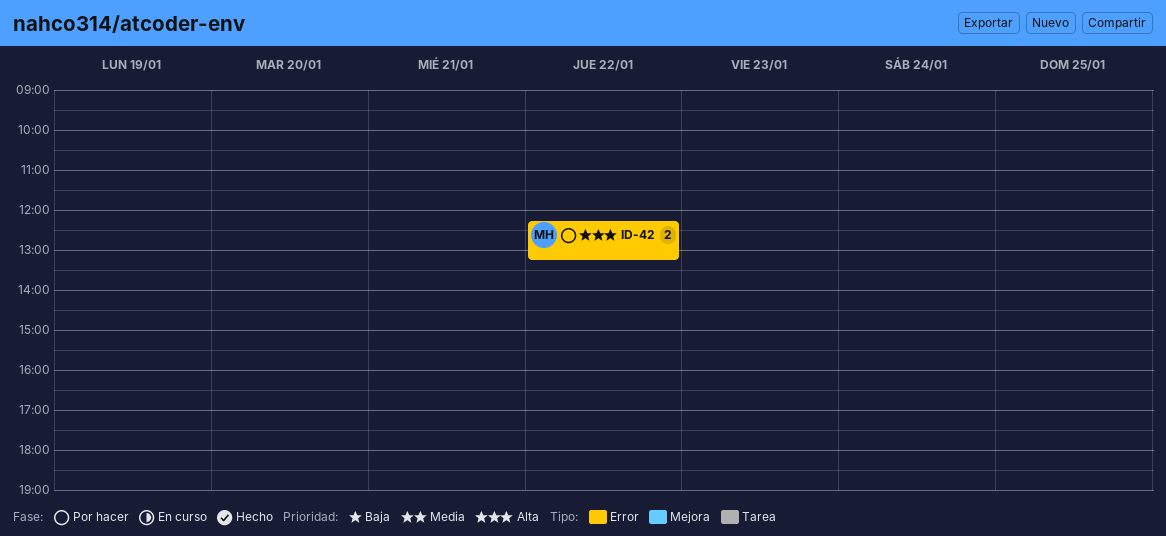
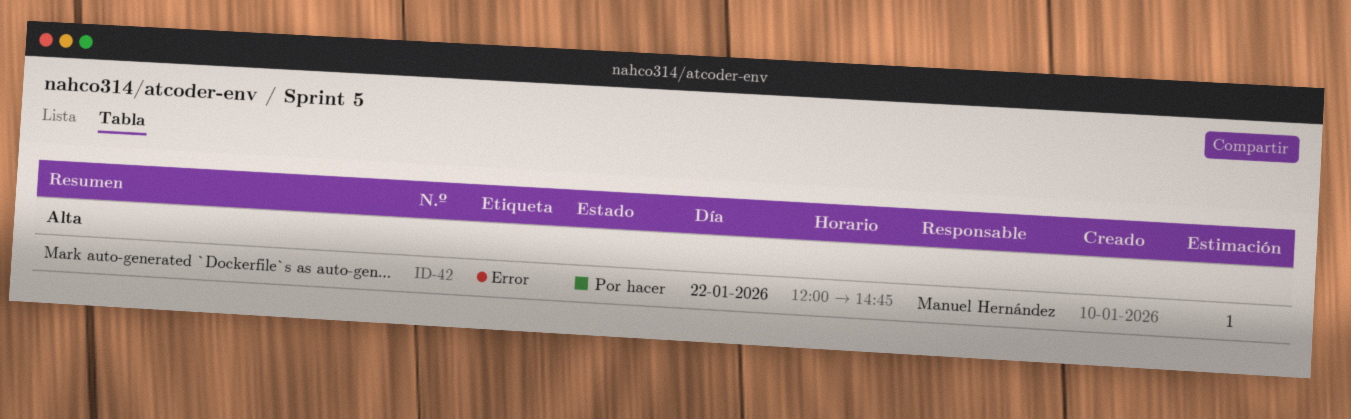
ID-42, estimate: 2 -> 1
ID-42, begins: 12:15 -> 12:00
ID-42, ends: 13:15 -> 14:45

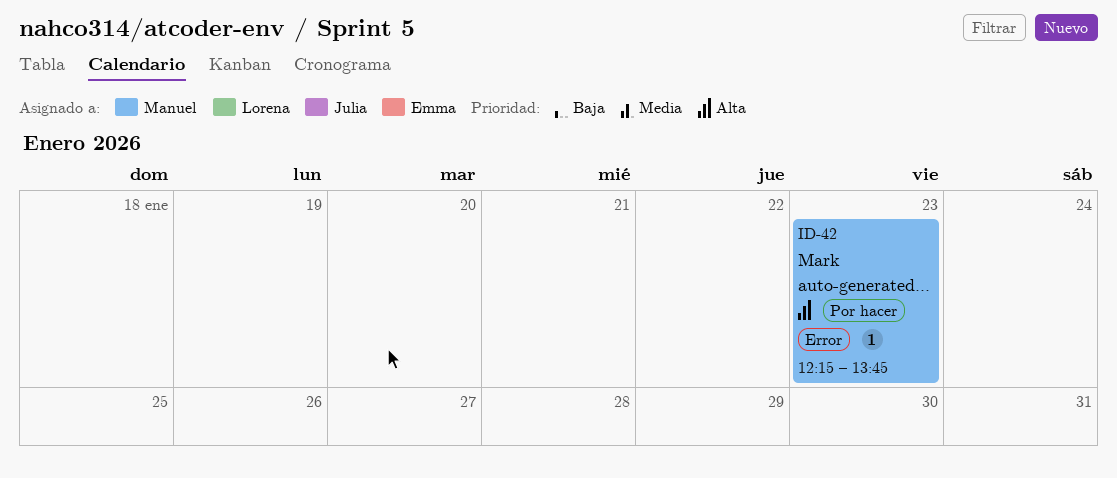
ID-42, day: Jan 22 -> Jan 23
ID-42, begins: 12:00 -> 12:15
ID-42, ends: 14:45 -> 13:45

